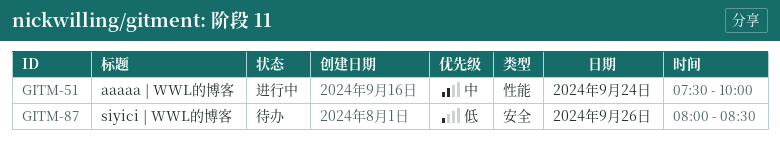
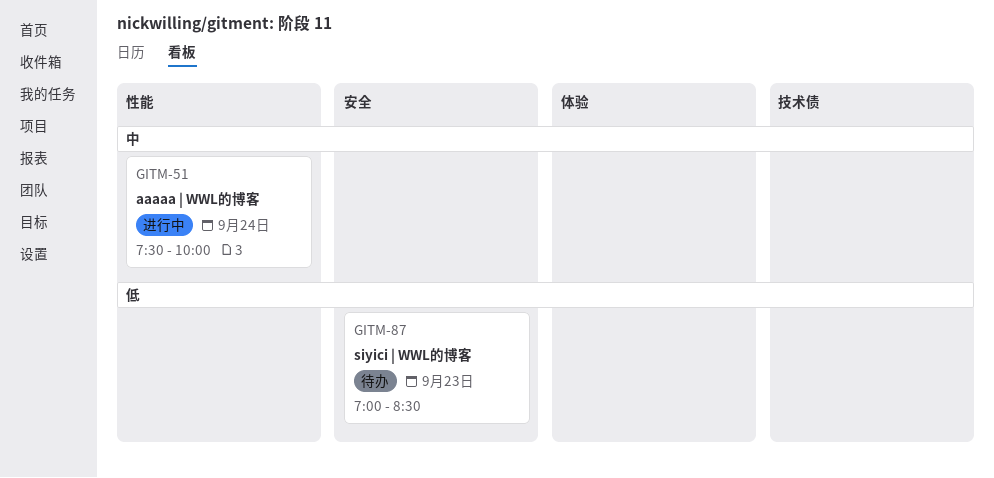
GITM-87, day: Sep 26 -> Sep 23
GITM-87, begins: 08:00 -> 07:00

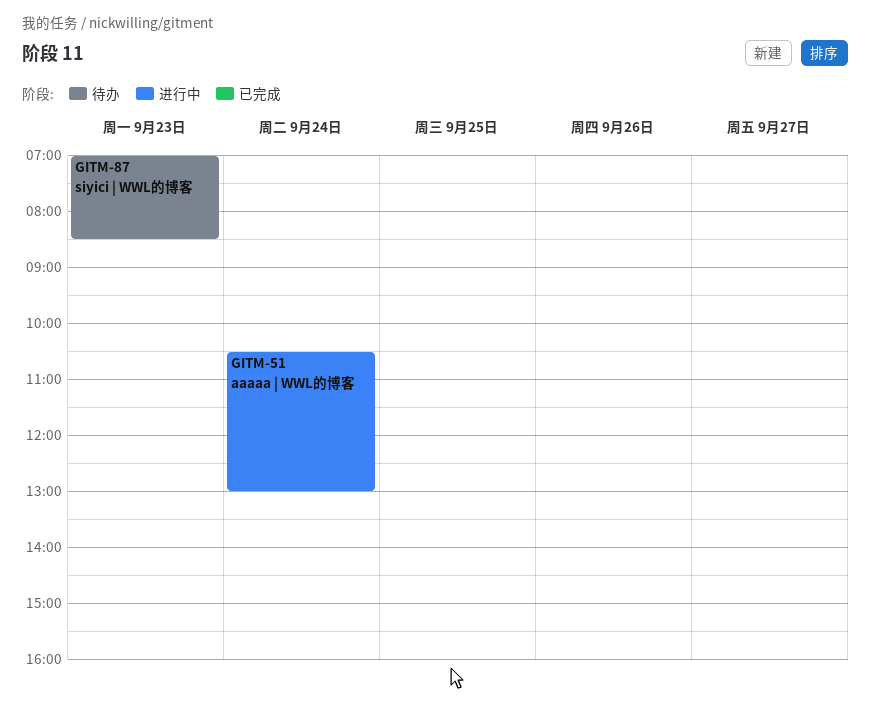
GITM-51, begins: 07:30 -> 10:30
GITM-51, ends: 10:00 -> 13:00

